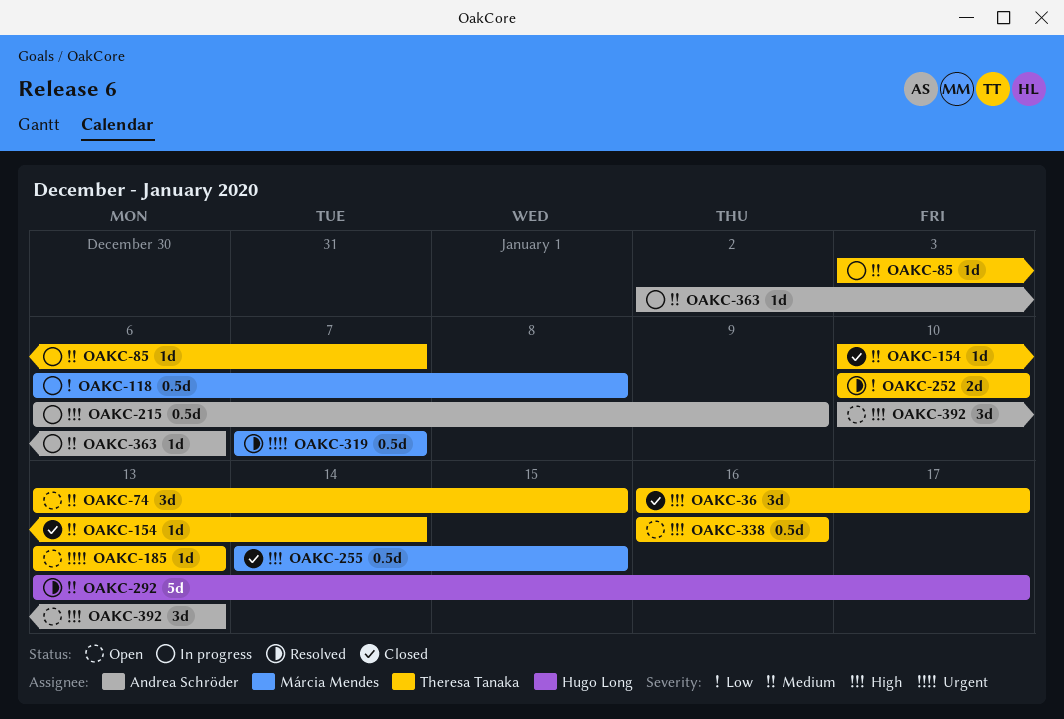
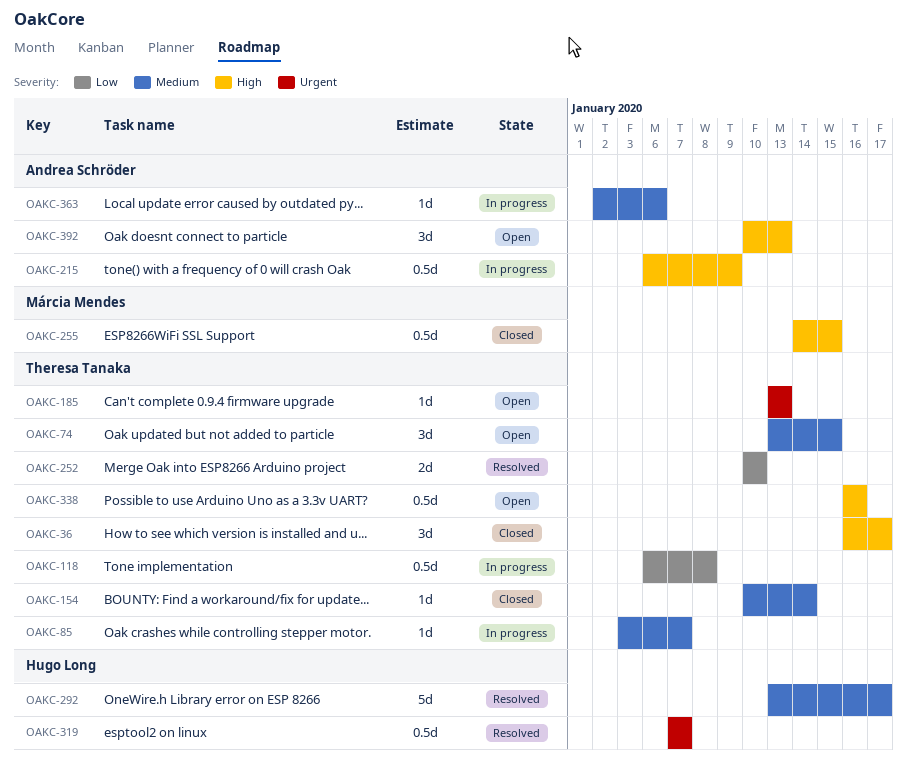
OAKC-118, owner: Márcia Mendes -> Theresa Tanaka
OAKC-319, owner: Márcia Mendes -> Hugo Long

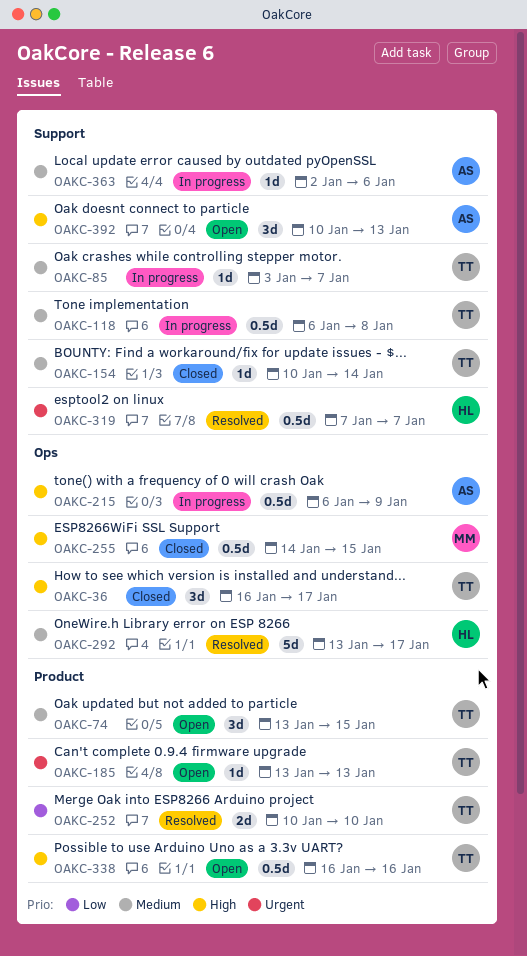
OAKC-118, priority: Low -> Medium

